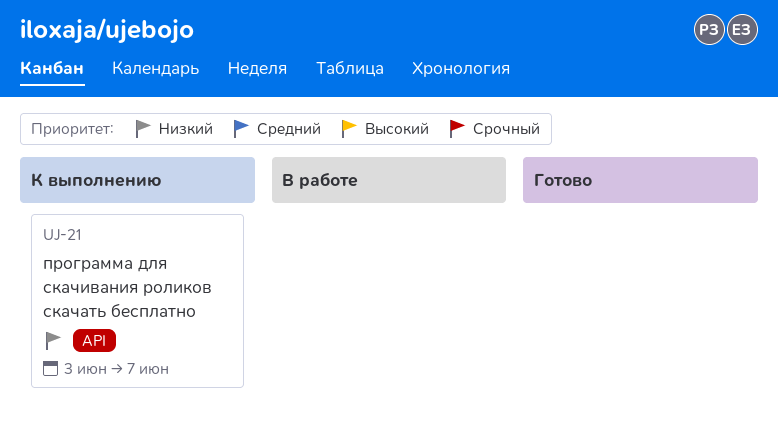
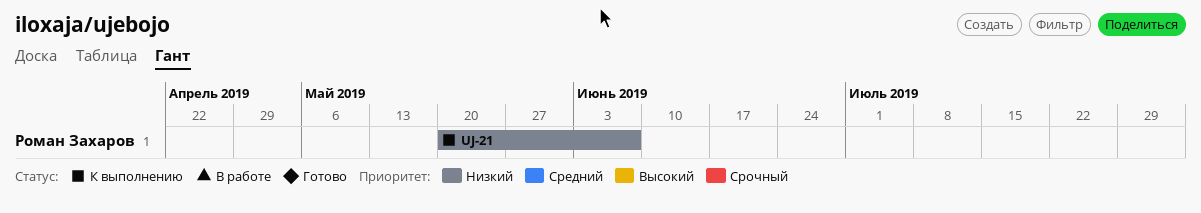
UJ-21, start: Jun 3 -> May 20

